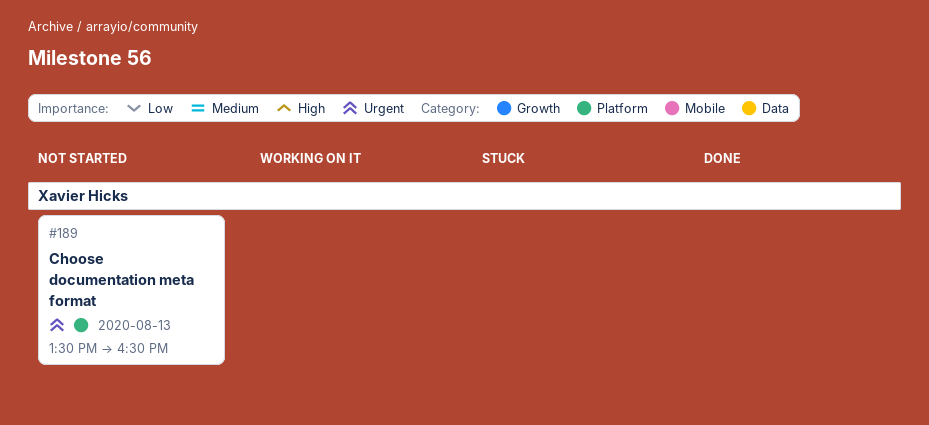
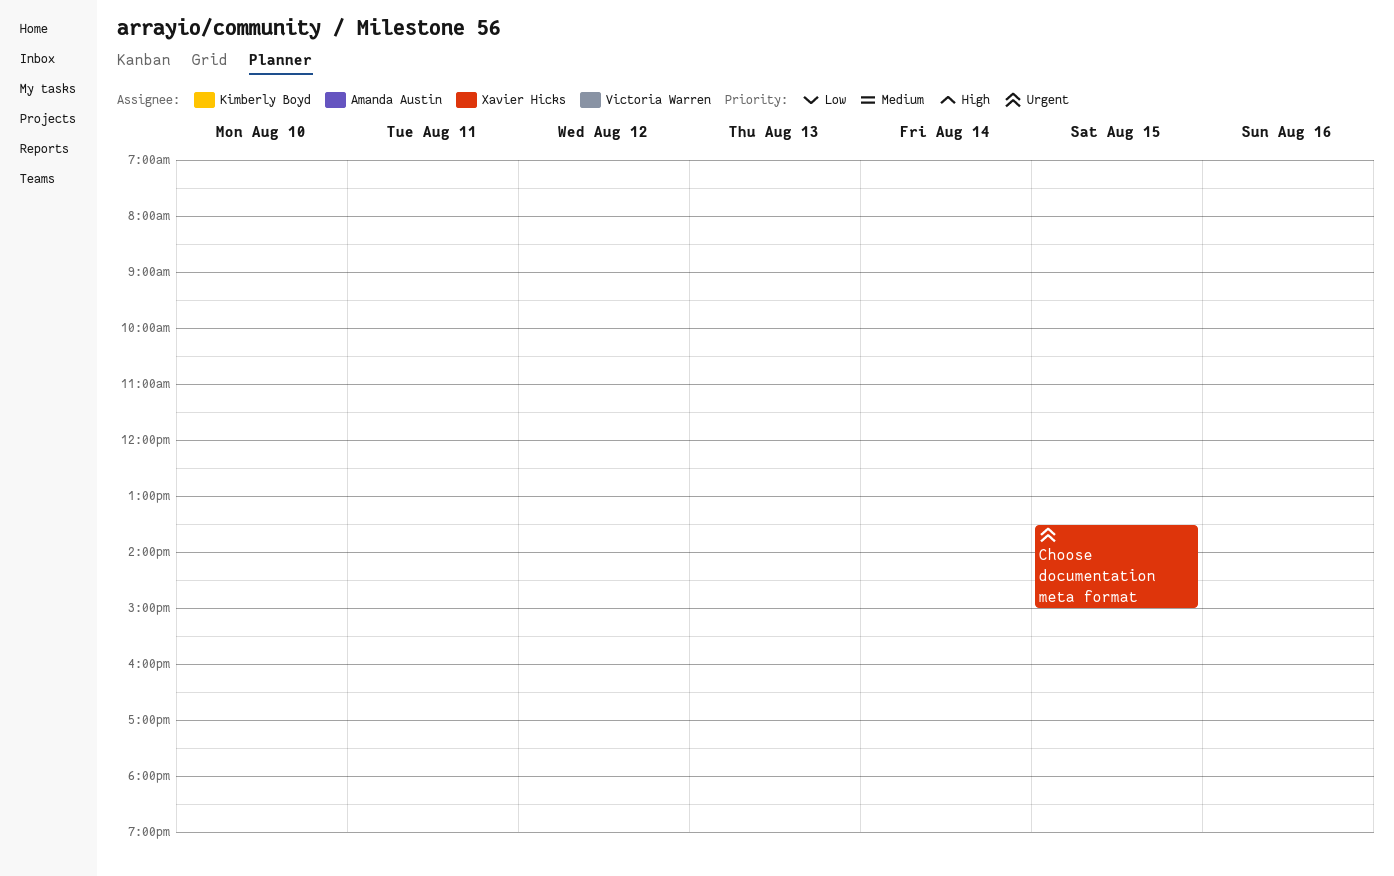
Choose documentation meta format, day: Aug 13 -> Aug 15
Choose documentation meta format, ends: 16:30 -> 15:00

